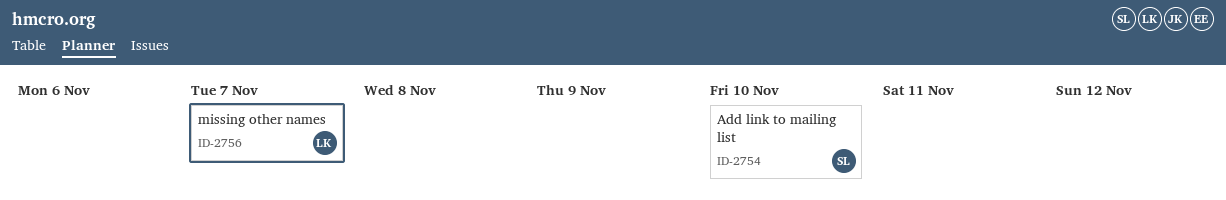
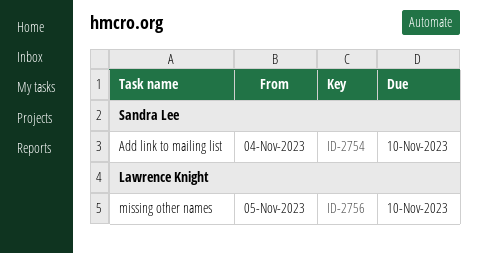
ID-2756, due: Nov 7 -> Nov 10

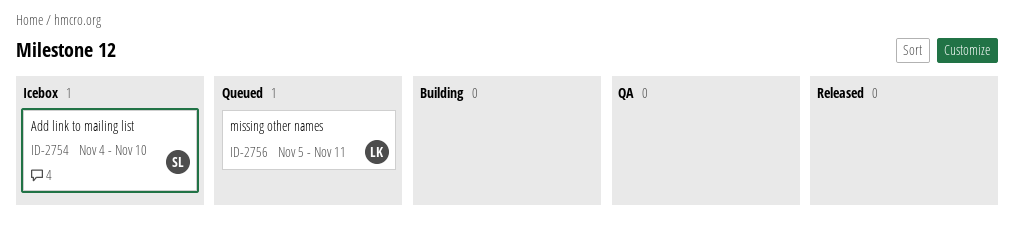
ID-2756, due: Nov 10 -> Nov 11

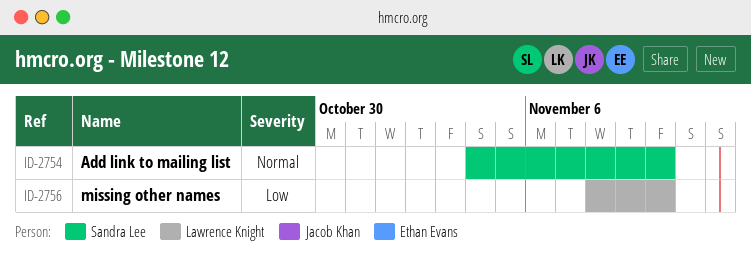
ID-2756, start: Nov 5 -> Nov 8
ID-2756, due: Nov 11 -> Nov 10

